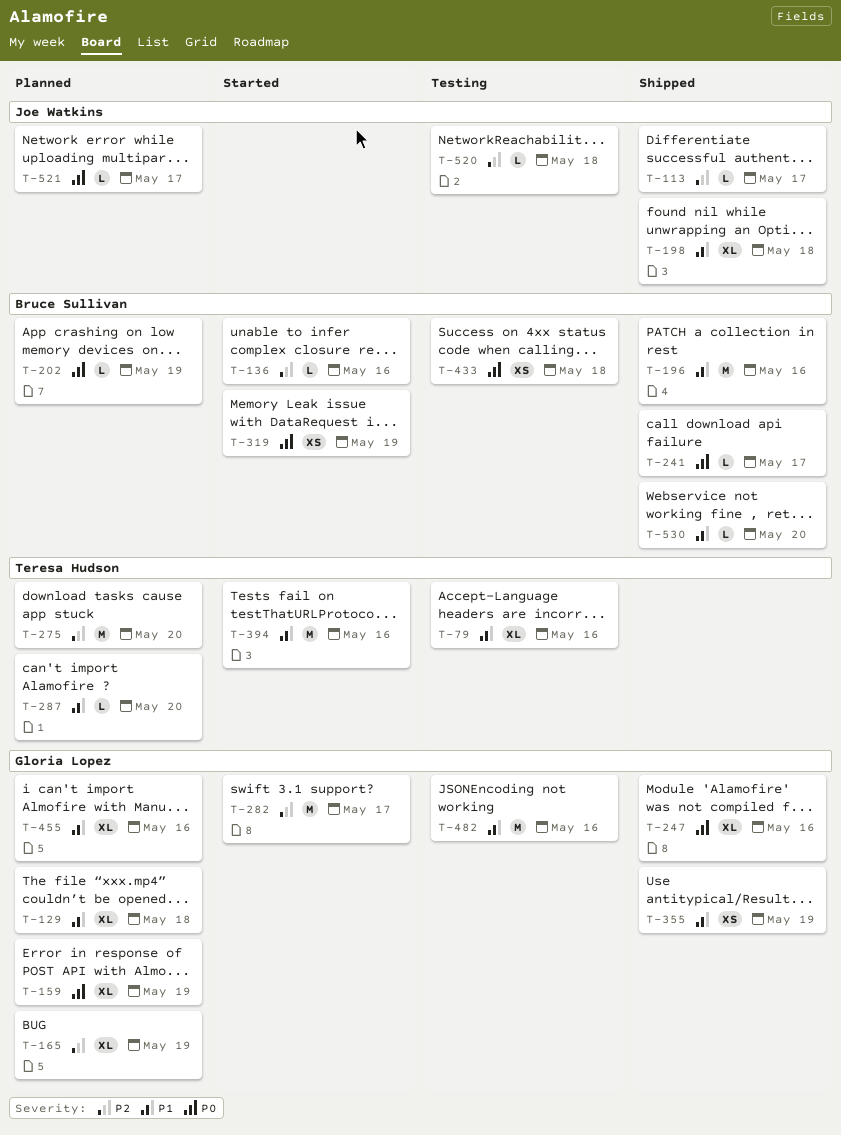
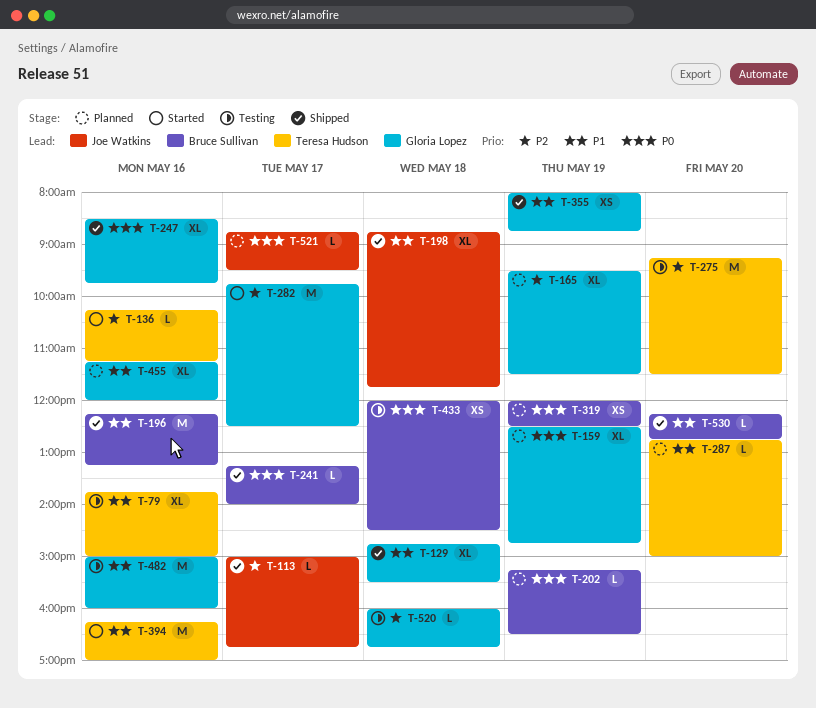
T-129, status: Planned -> Shipped
T-136, owner: Bruce Sullivan -> Teresa Hudson
T-275, status: Planned -> Testing
T-319, status: Started -> Planned
T-520, owner: Joe Watkins -> Gloria Lopez

